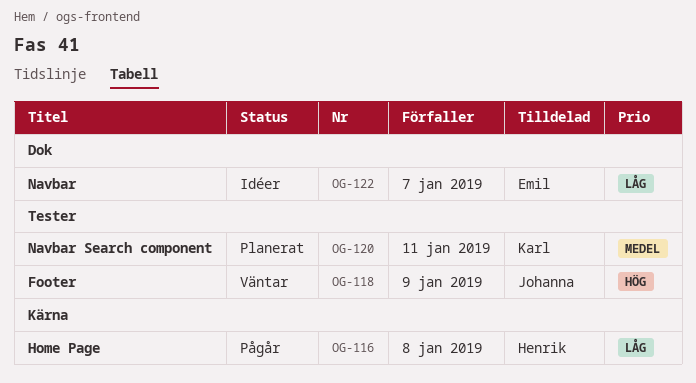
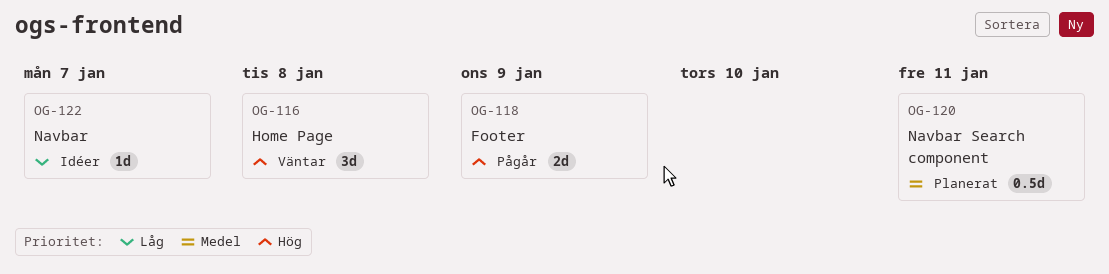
OG-116, status: Pågår -> Väntar
OG-116, priority: Låg -> Hög
OG-118, status: Väntar -> Pågår

